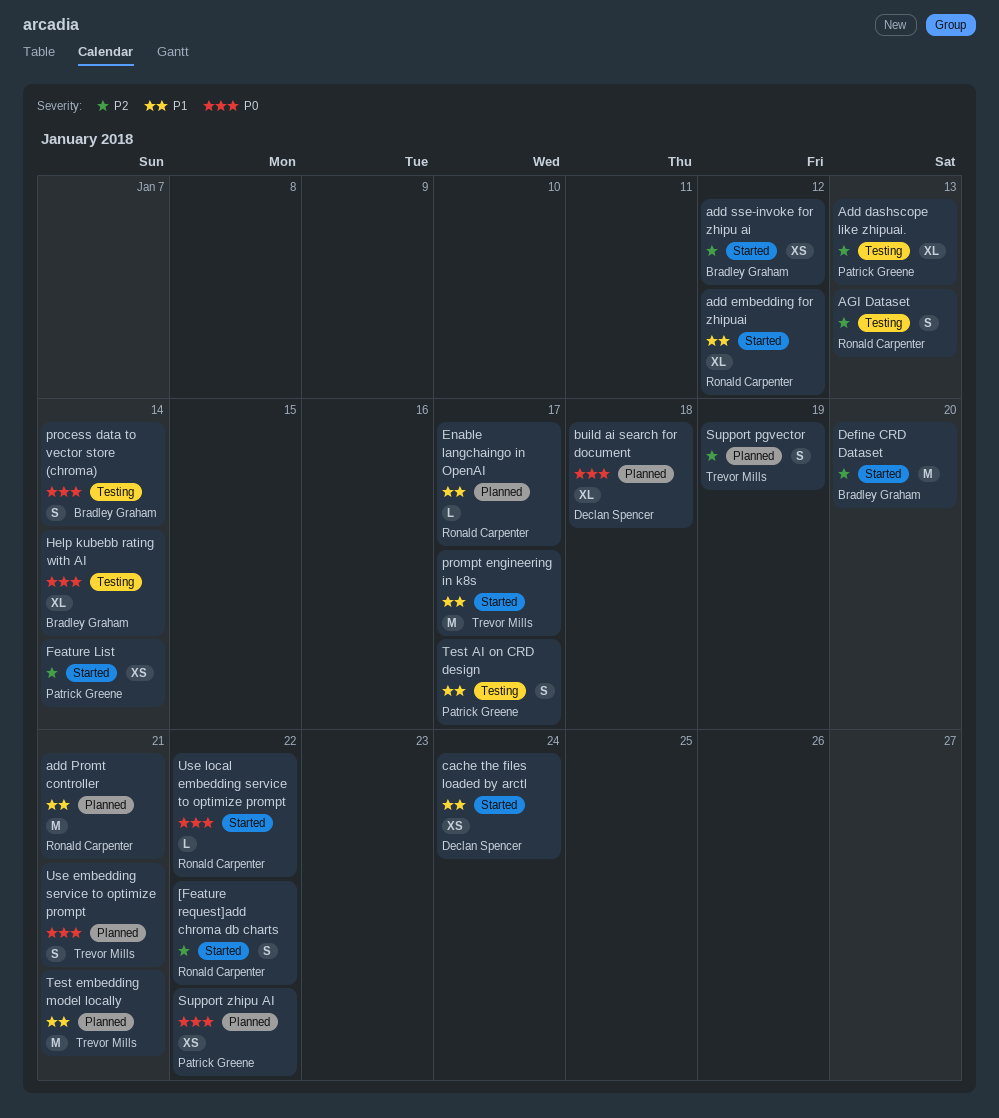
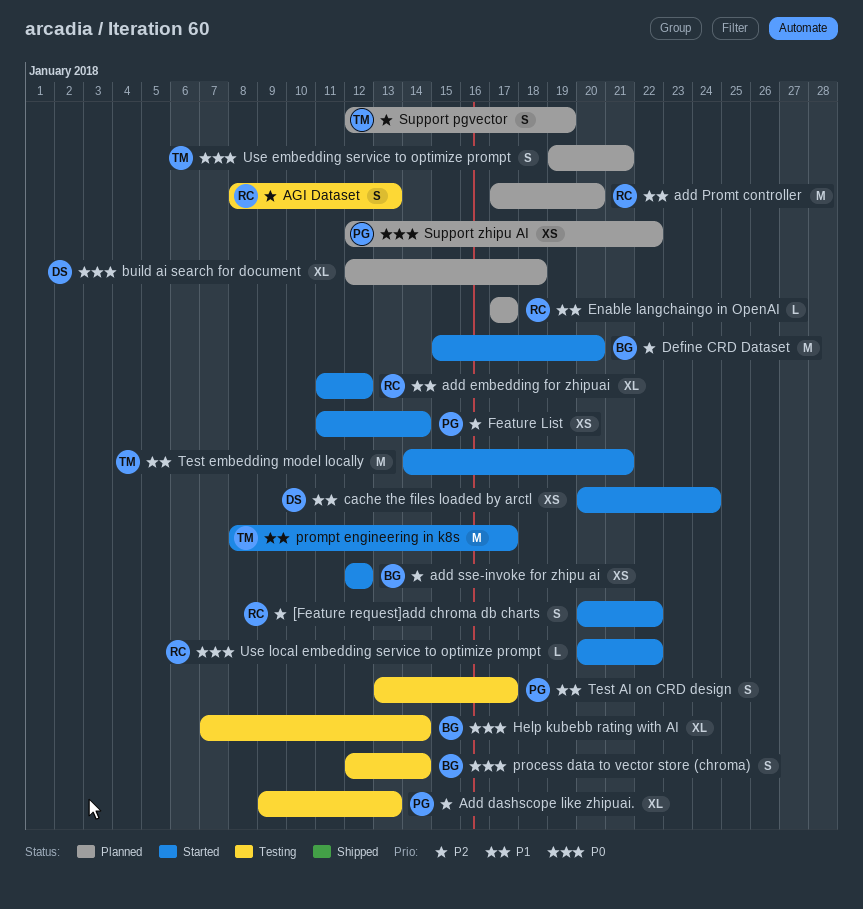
add Promt controller, due: Jan 21 -> Jan 20
Test embedding model locally, status: Planned -> Started

